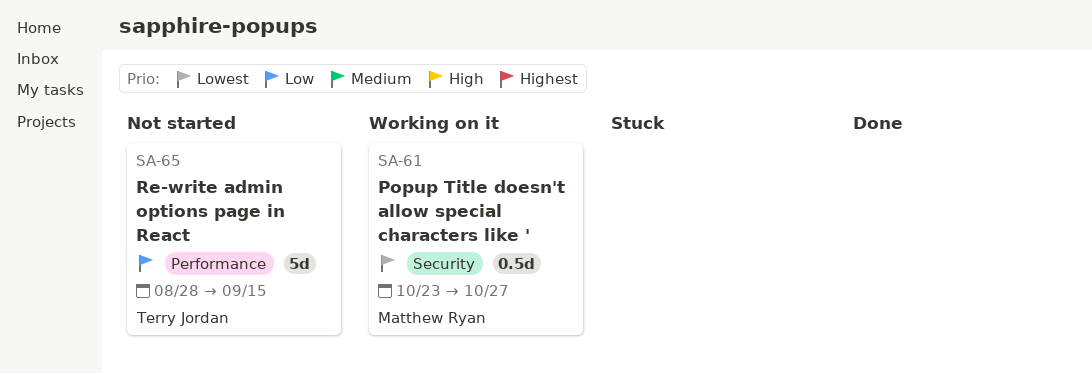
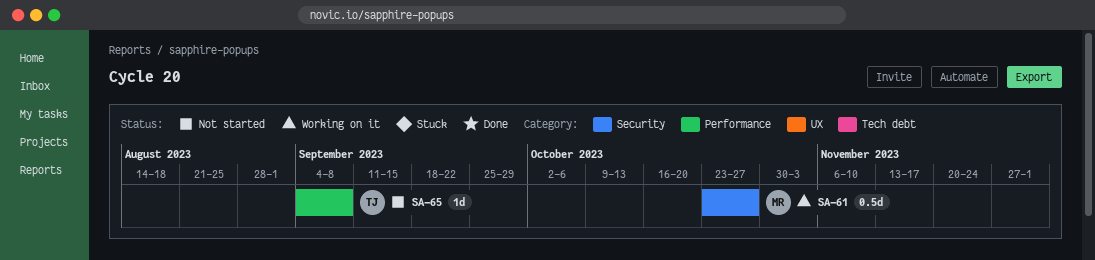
SA-65, estimate: 5d -> 1d
SA-65, start: Aug 28 -> Sep 4
SA-65, due: Sep 15 -> Sep 8

